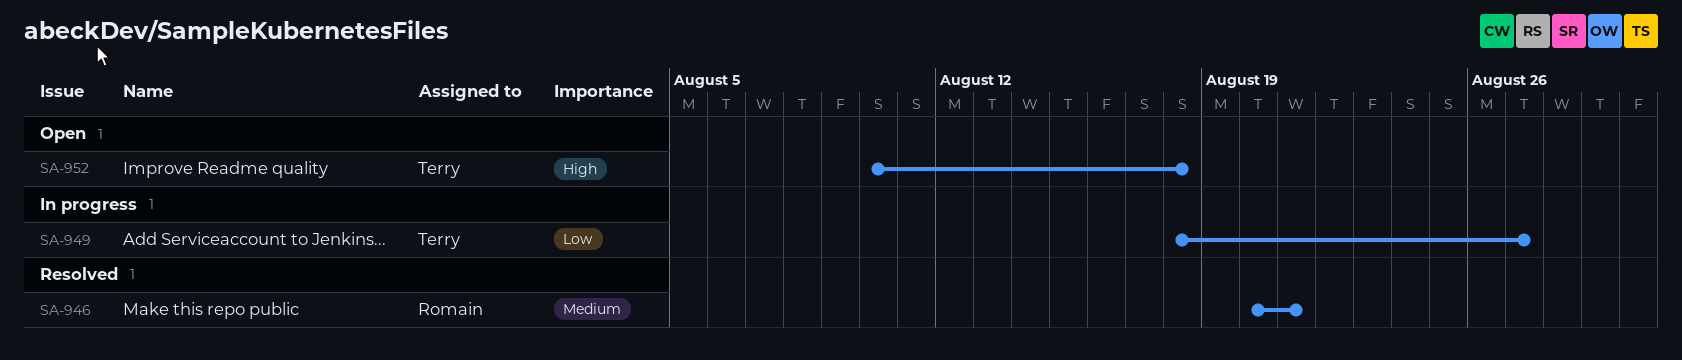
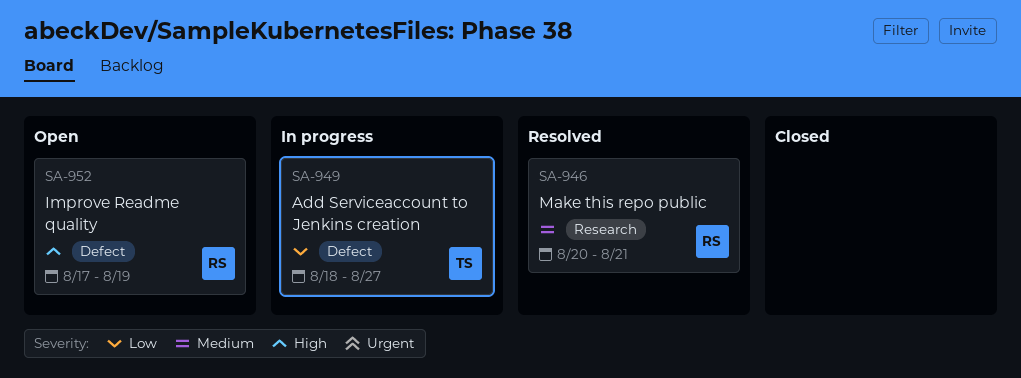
SA-952, owner: Terry -> Romain
SA-952, start: Aug 10 -> Aug 17
SA-952, due: Aug 18 -> Aug 19

